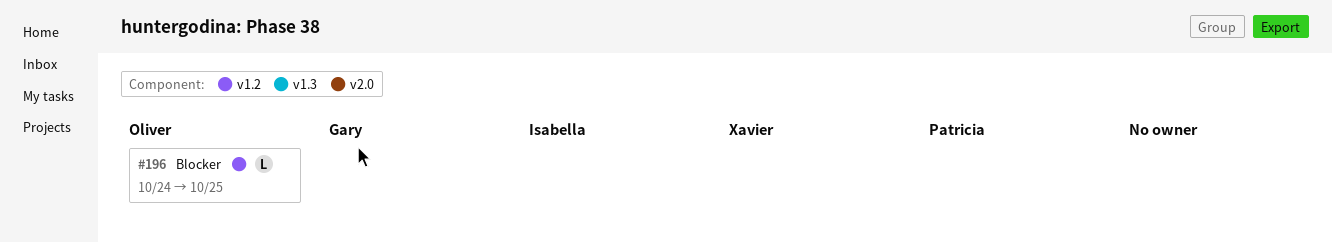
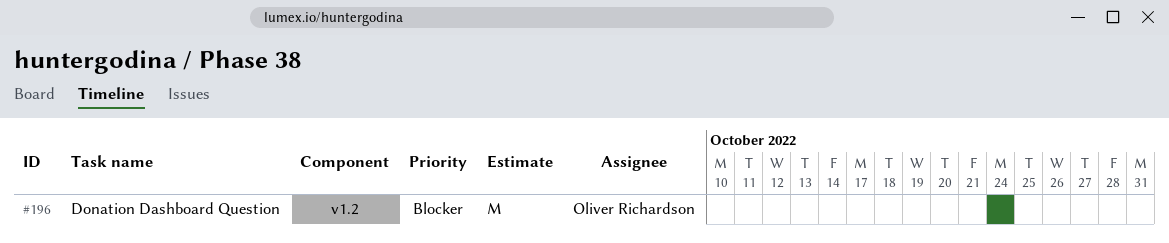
#196, estimate: L -> M
#196, due: Oct 25 -> Oct 24

